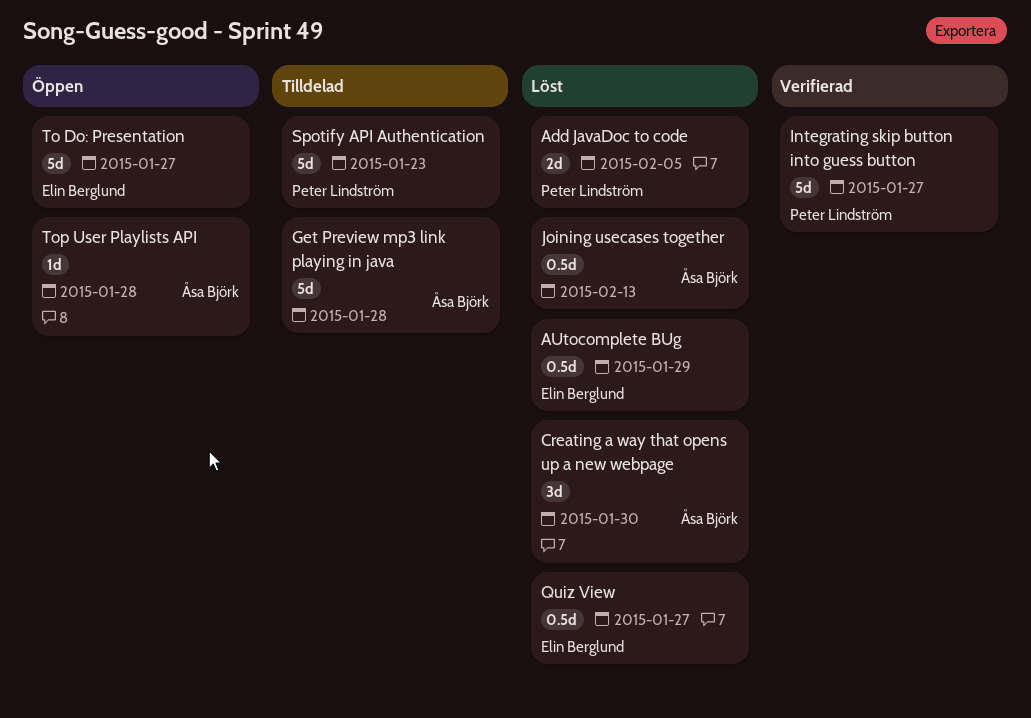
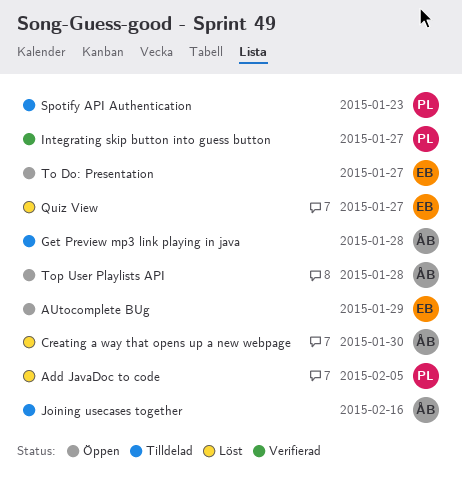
AUtocomplete BUg, status: Löst -> Öppen
Joining usecases together, status: Löst -> Tilldelad
Joining usecases together, due: Feb 13 -> Feb 16

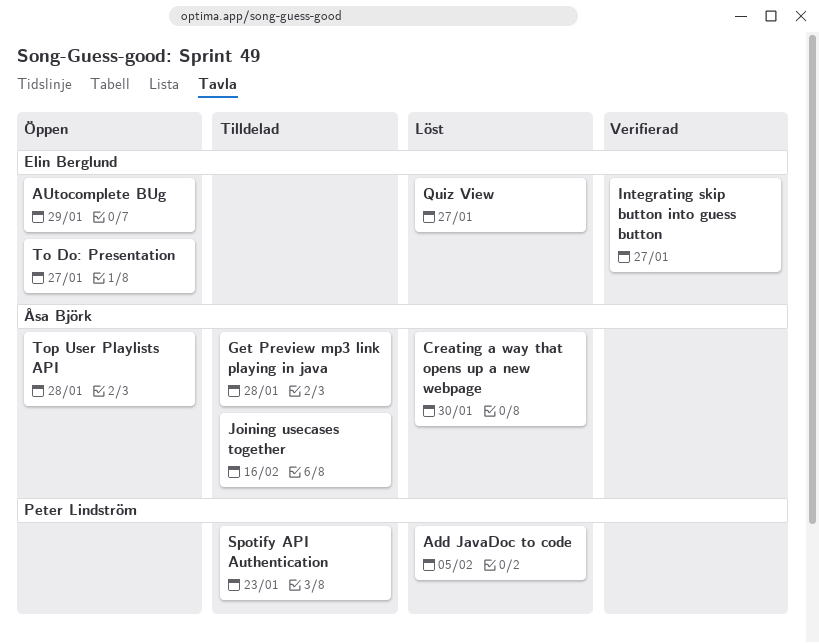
Integrating skip button into guess button, owner: Peter Lindström -> Elin Berglund

